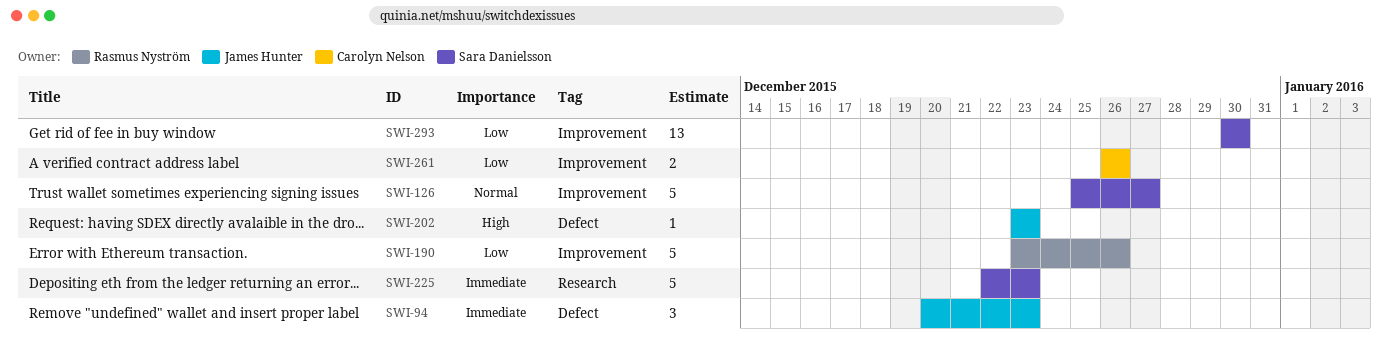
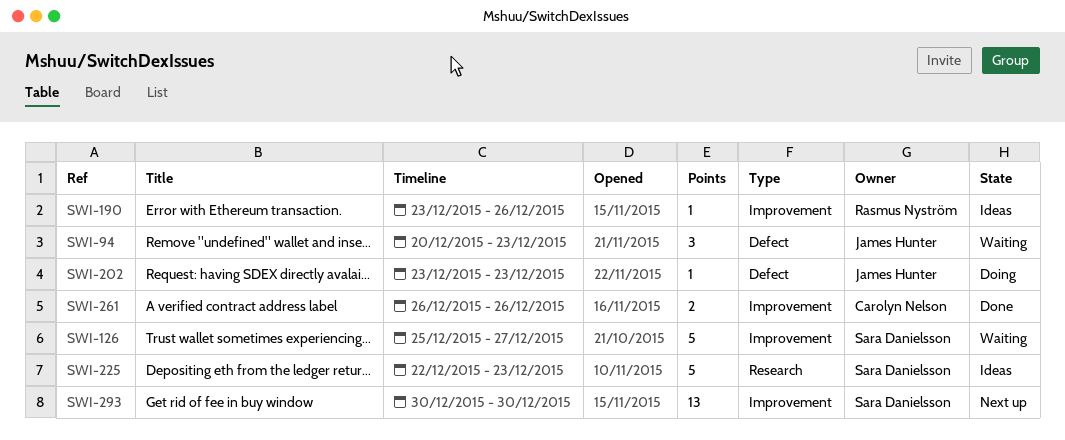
SWI-190, estimate: 5 -> 1

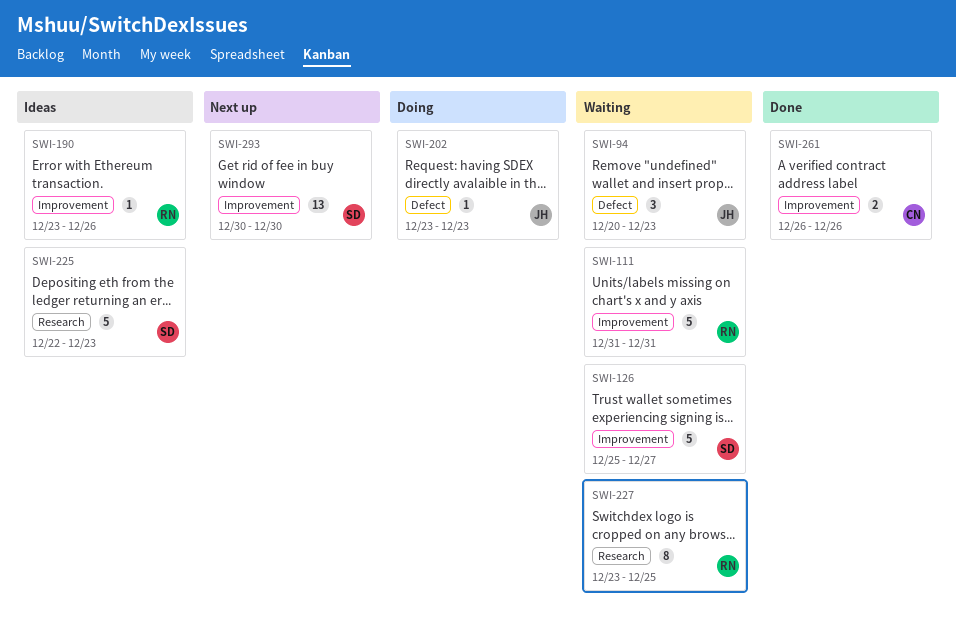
SWI-111: none -> present
SWI-227: none -> present

